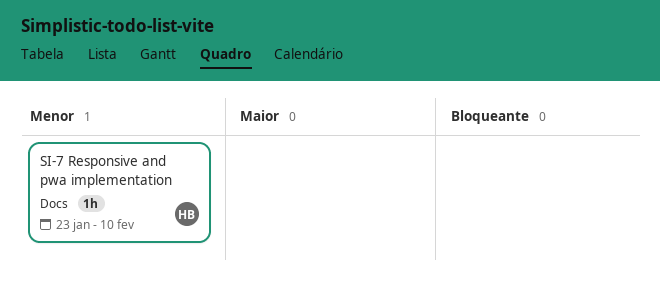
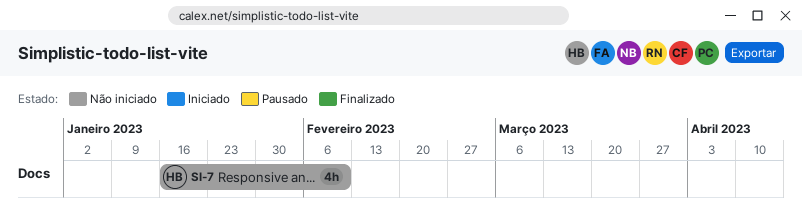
SI-7, estimate: 1h -> 4h
SI-7, start: Jan 23 -> Jan 16

